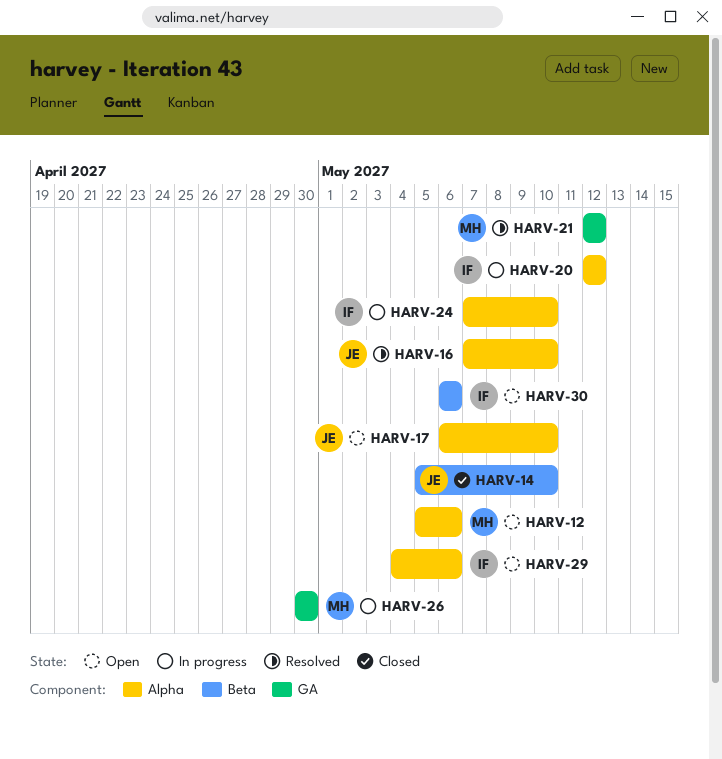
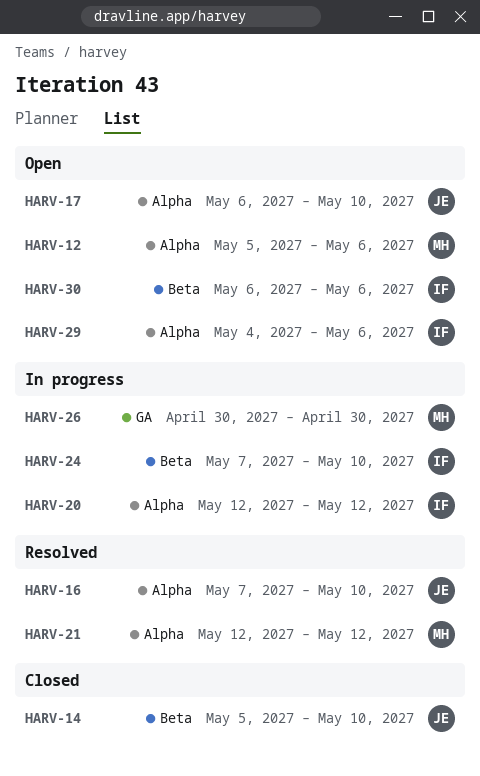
HARV-21, label: GA -> Alpha
HARV-24, label: Alpha -> Beta

